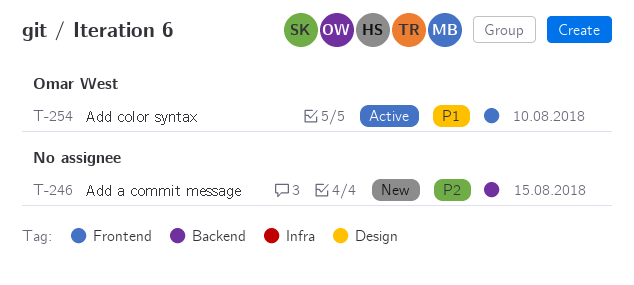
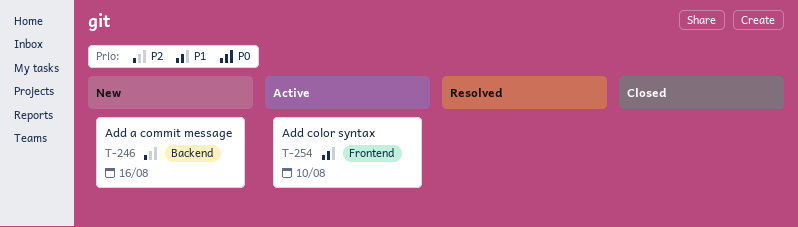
T-246, due: Aug 15 -> Aug 16

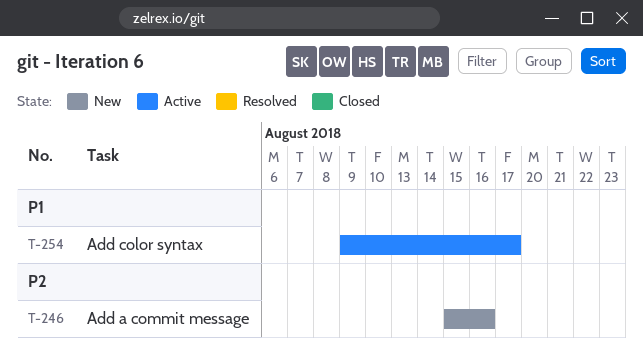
T-254, due: Aug 10 -> Aug 17

